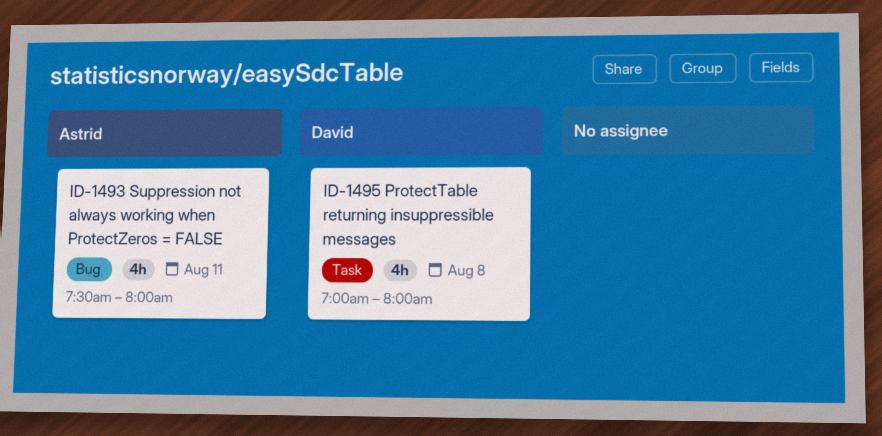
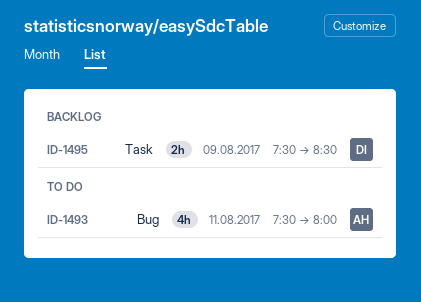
ID-1495, estimate: 4h -> 2h
ID-1495, day: Aug 8 -> Aug 9
ID-1495, begins: 07:00 -> 07:30
ID-1495, ends: 08:00 -> 08:30

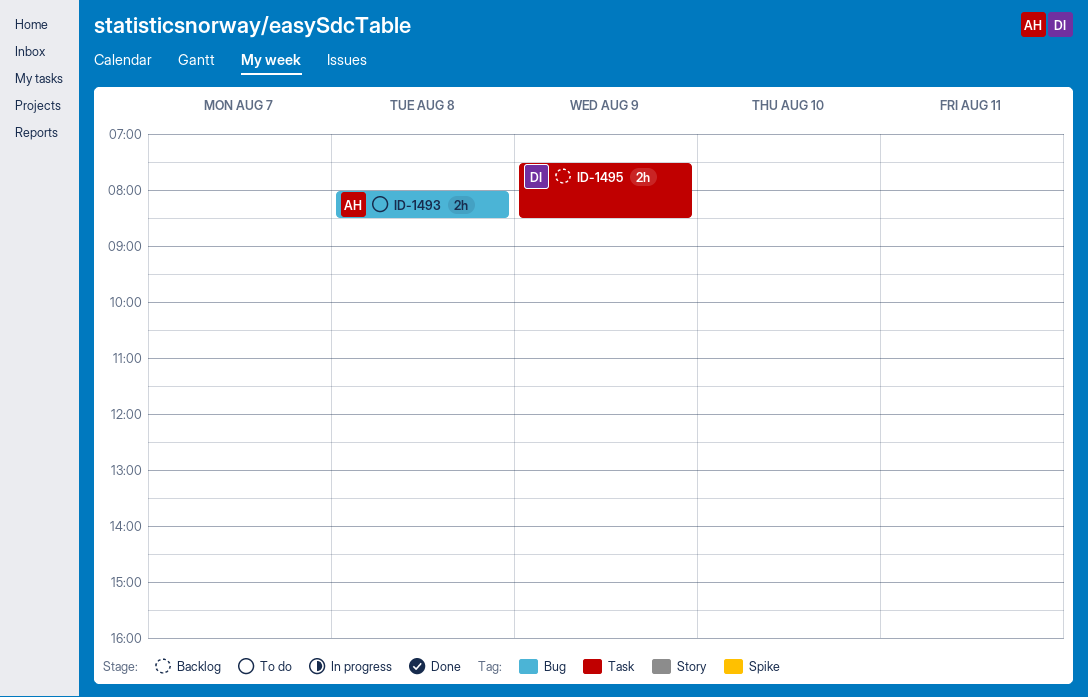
ID-1493, estimate: 4h -> 2h
ID-1493, day: Aug 11 -> Aug 8
ID-1493, begins: 07:30 -> 08:00
ID-1493, ends: 08:00 -> 08:30

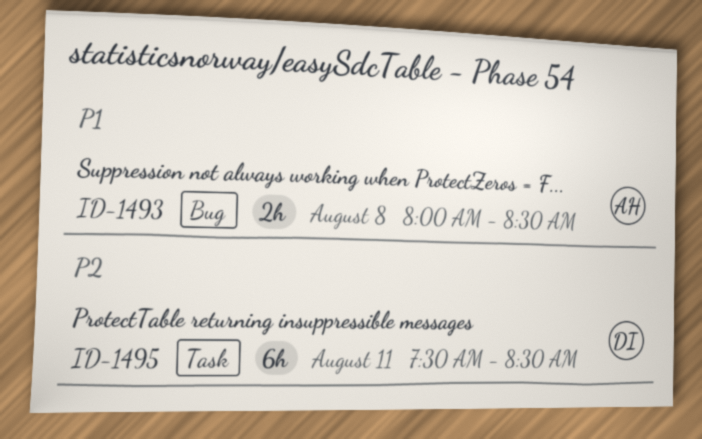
ID-1495, estimate: 2h -> 6h
ID-1495, day: Aug 9 -> Aug 11

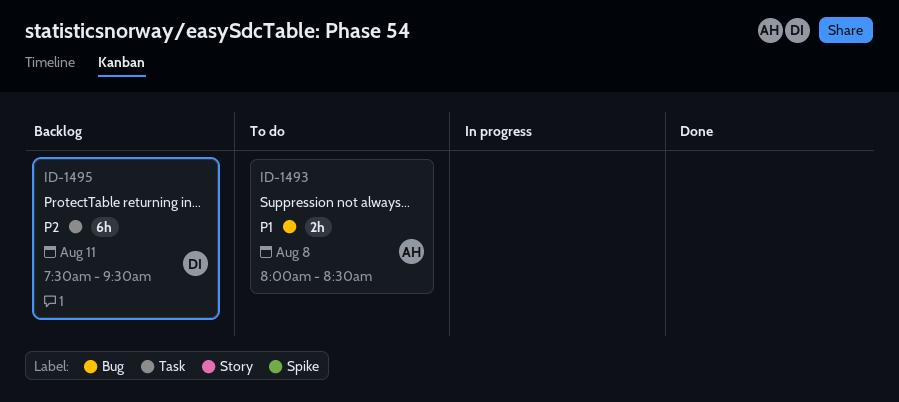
ID-1495, ends: 08:30 -> 09:30

